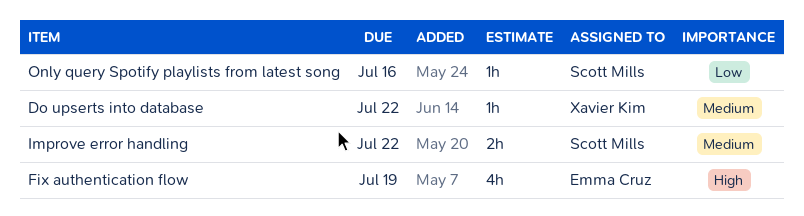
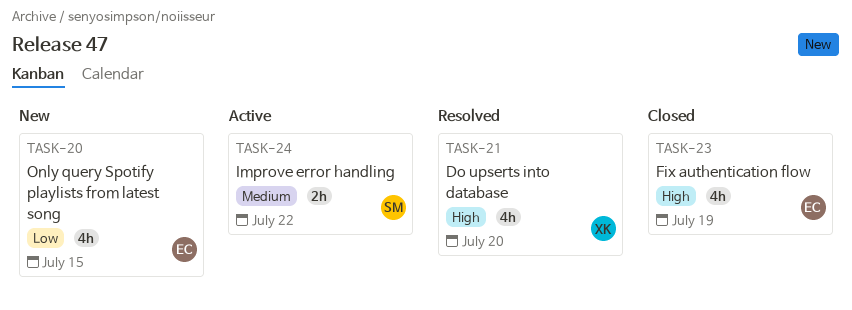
Do upserts into database, priority: Medium -> High
Do upserts into database, estimate: 1h -> 4h
Do upserts into database, due: Jul 22 -> Jul 20
Only query Spotify playlists from latest song, owner: Scott Mills -> Emma Cruz
Only query Spotify playlists from latest song, estimate: 1h -> 4h
Only query Spotify playlists from latest song, due: Jul 16 -> Jul 15

